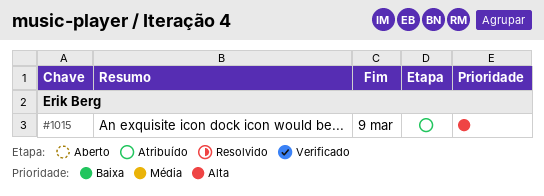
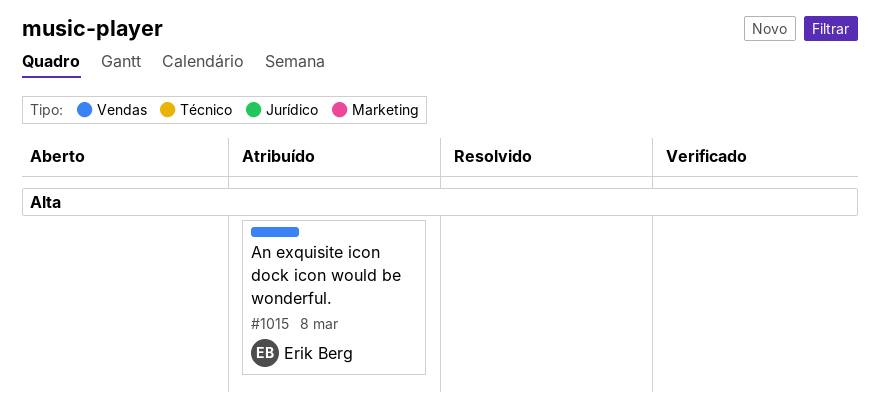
#1015, due: Mar 9 -> Mar 8

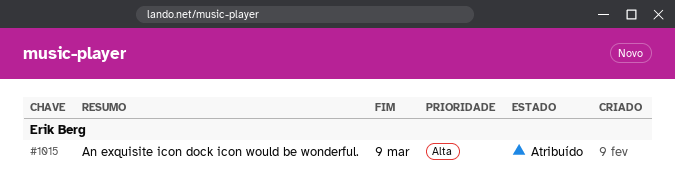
#1015, due: Mar 8 -> Mar 9

